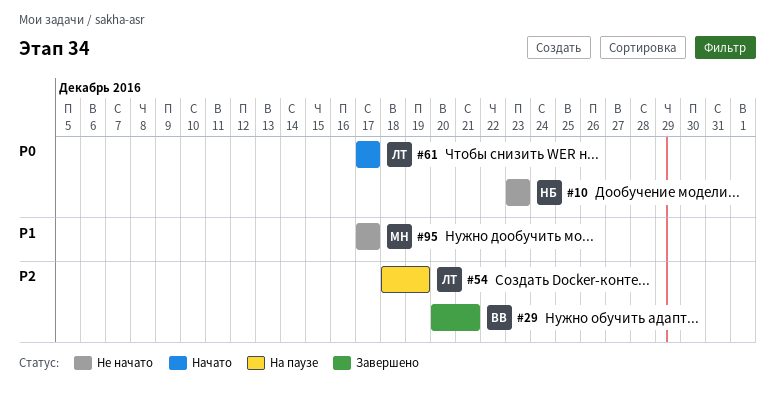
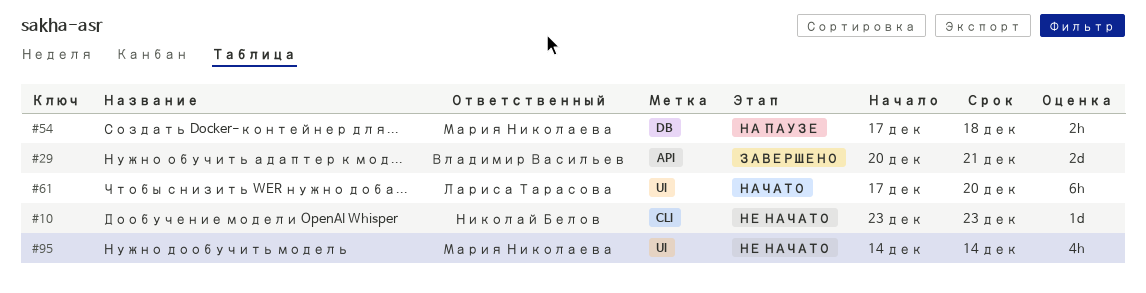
#54, owner: Лариса Тарасова -> Мария Николаева
#54, start: Dec 18 -> Dec 17
#54, due: Dec 19 -> Dec 18
#61, due: Dec 17 -> Dec 20
#95, start: Dec 17 -> Dec 14
#95, due: Dec 17 -> Dec 14

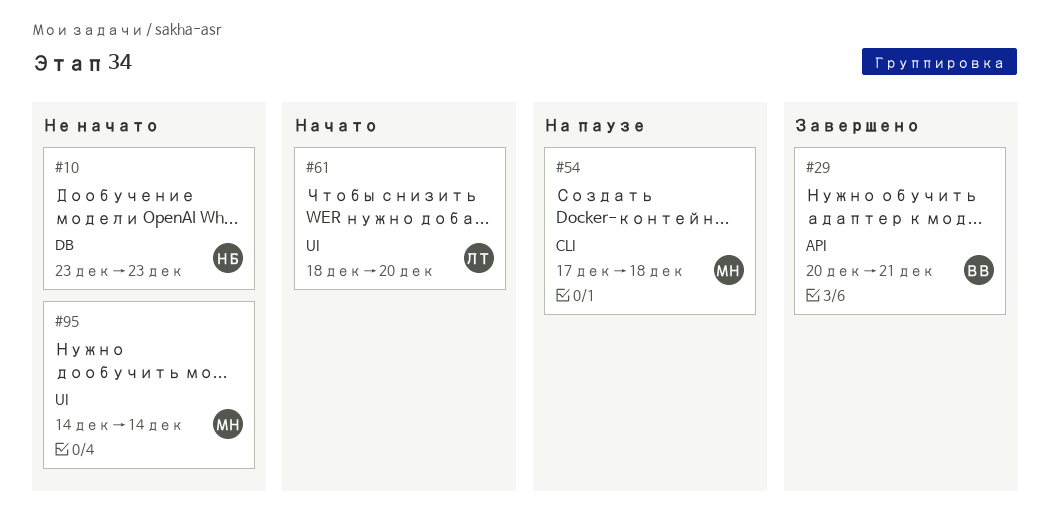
#10, label: CLI -> DB
#54, label: DB -> CLI
#61, start: Dec 17 -> Dec 18

